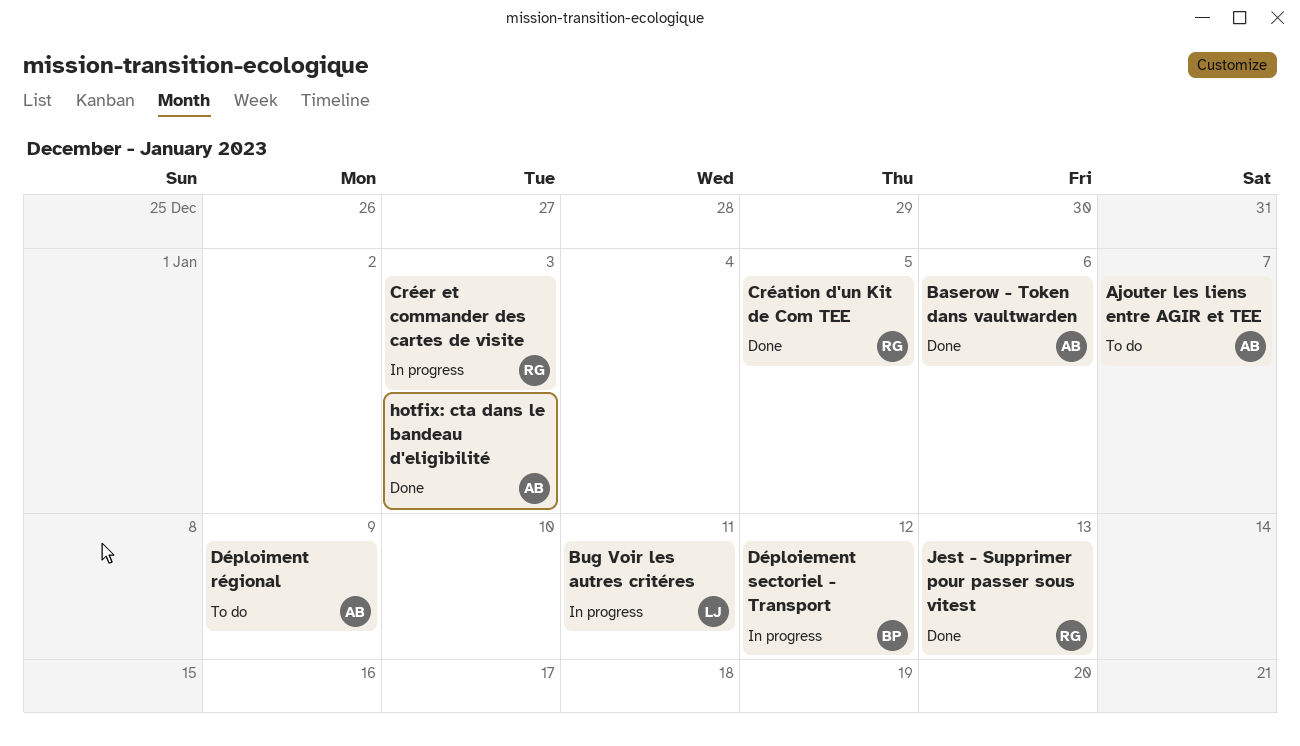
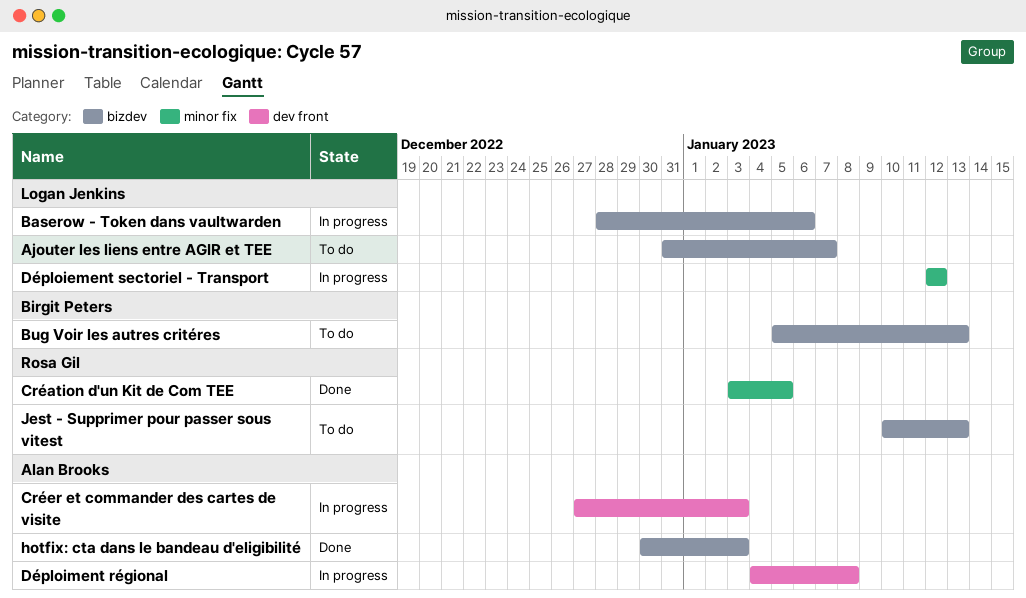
Ajouter les liens entre AGIR et TEE, owner: Alan Brooks -> Logan Jenkins
Baserow - Token dans vaultwarden, status: Done -> In progress
Baserow - Token dans vaultwarden, owner: Alan Brooks -> Logan Jenkins
Bug Voir les autres critéres, status: In progress -> To do
Bug Voir les autres critéres, owner: Logan Jenkins -> Birgit Peters
Bug Voir les autres critéres, due: Jan 11 -> Jan 13
Créer et commander des cartes de visite, owner: Rosa Gil -> Alan Brooks
Déploiement sectoriel - Transport, owner: Birgit Peters -> Logan Jenkins
Déploiment régional, status: To do -> In progress
Déploiment régional, due: Jan 9 -> Jan 8
Jest - Supprimer pour passer sous vitest, status: Done -> To do

